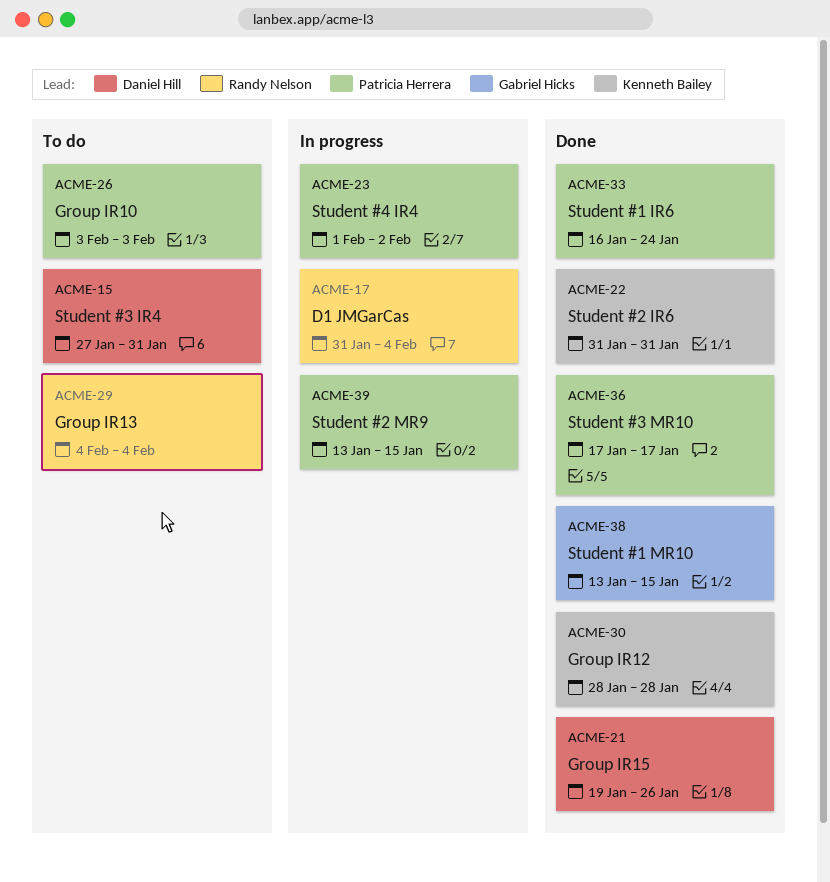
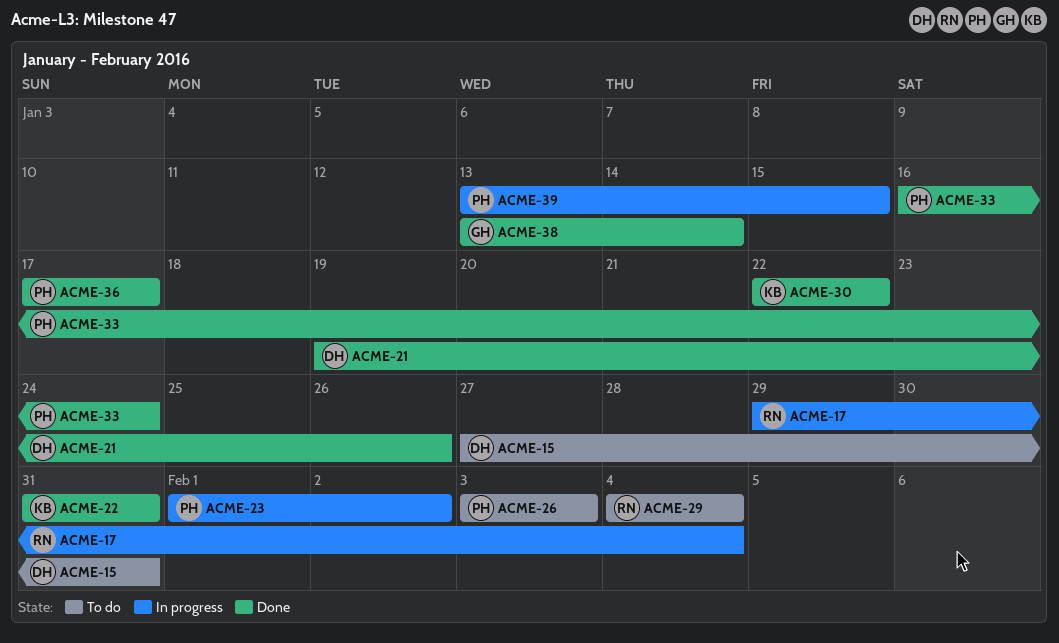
ACME-17, start: Jan 31 -> Jan 29
ACME-30, start: Jan 28 -> Jan 22
ACME-30, due: Jan 28 -> Jan 22
ACME-38, due: Jan 15 -> Jan 14

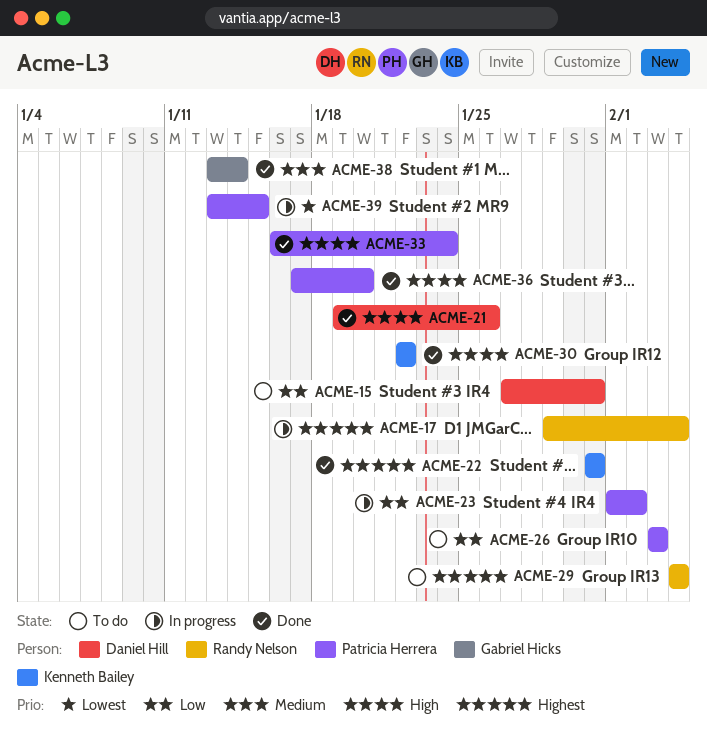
ACME-36, due: Jan 17 -> Jan 20

